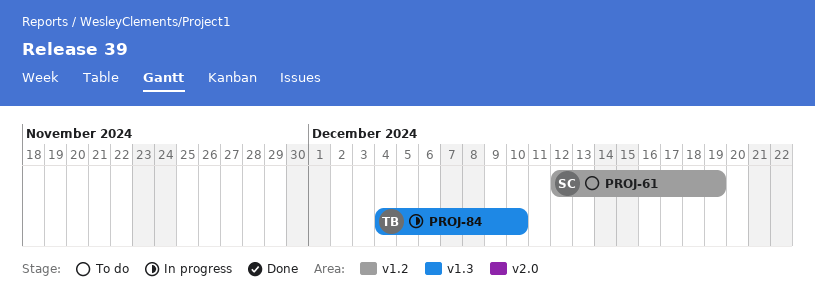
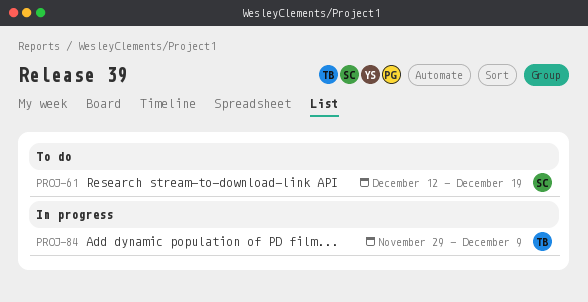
PROJ-84, start: Dec 4 -> Nov 29
PROJ-84, due: Dec 10 -> Dec 9

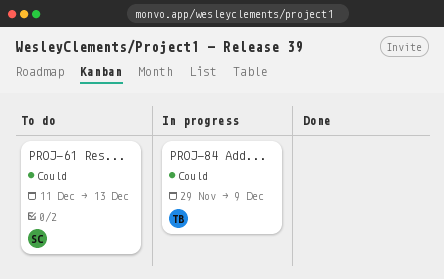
PROJ-61, start: Dec 12 -> Dec 11
PROJ-61, due: Dec 19 -> Dec 13

